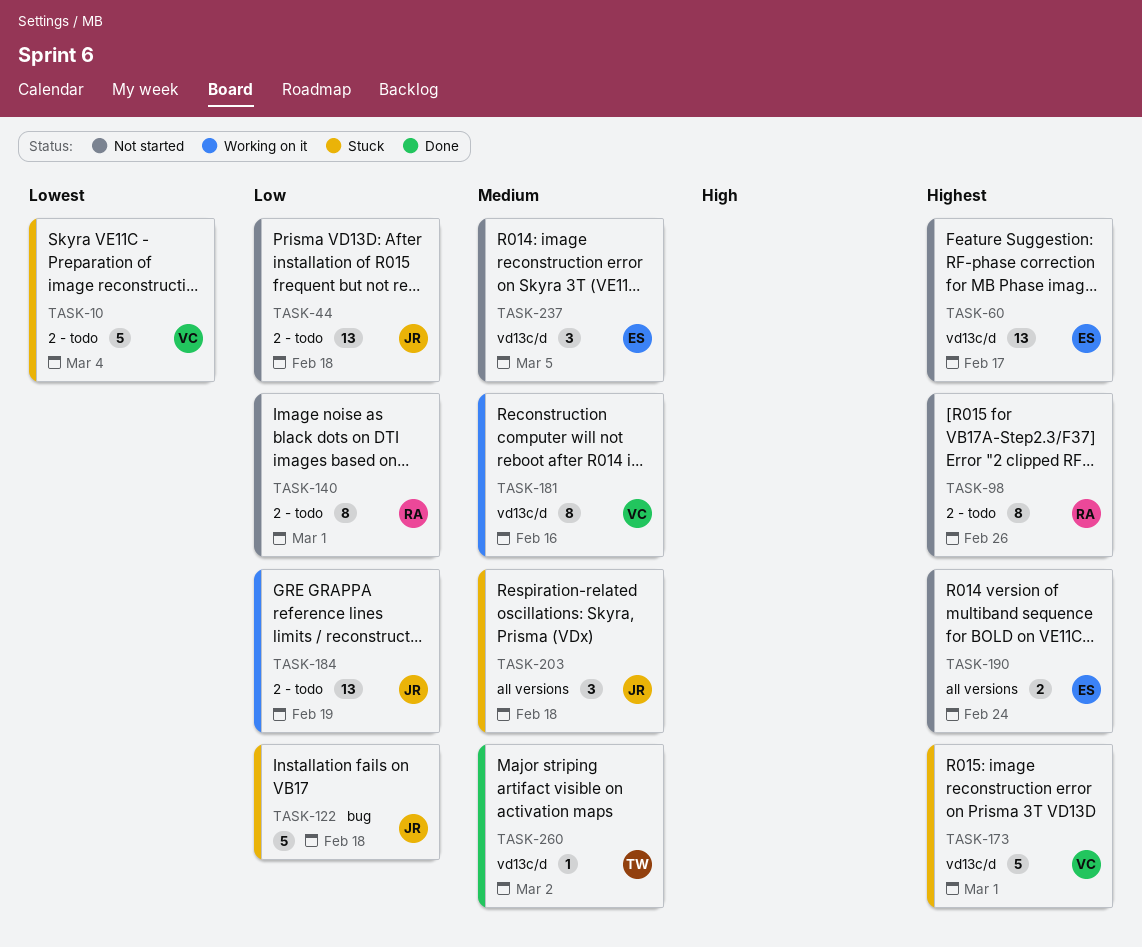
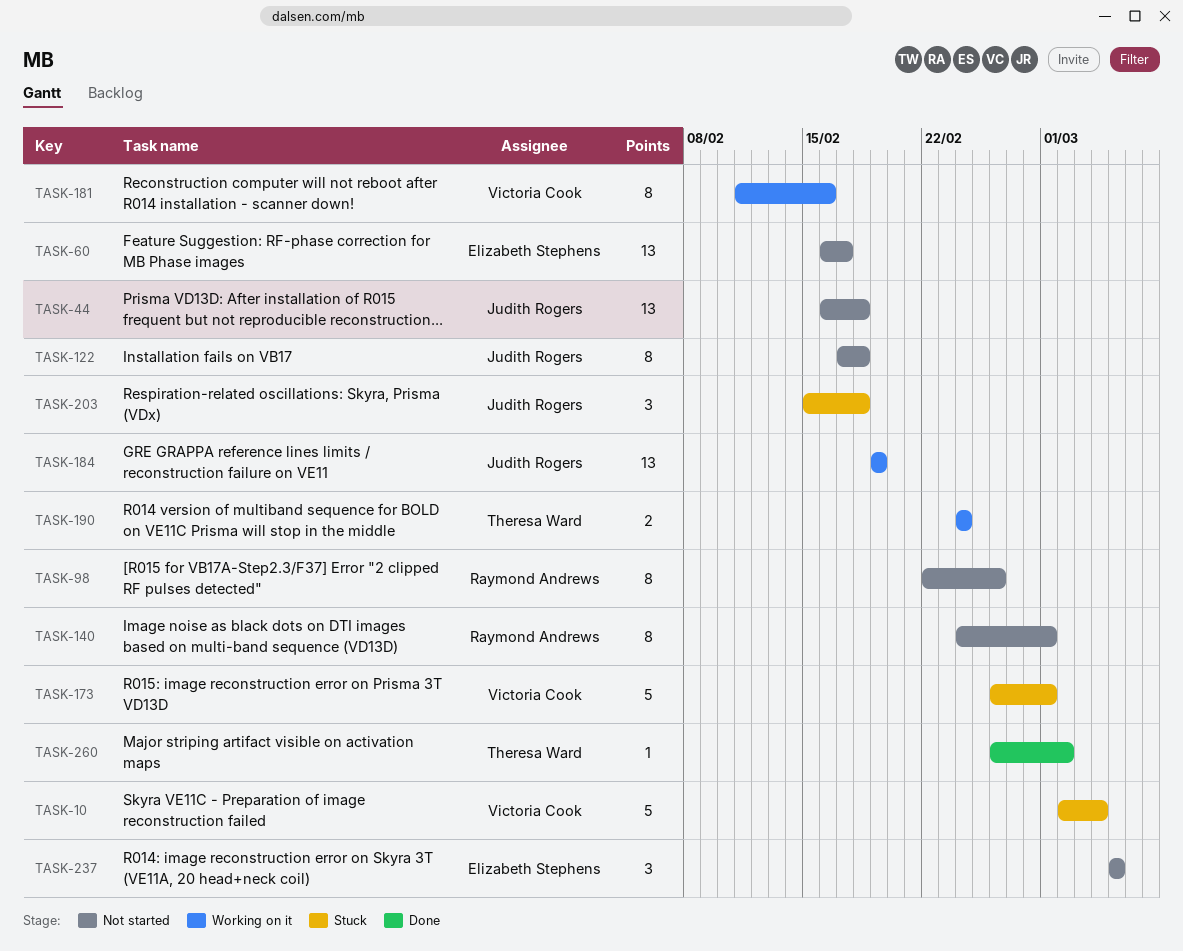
TASK-122, status: Stuck -> Not started
TASK-122, estimate: 5 -> 8
TASK-190, status: Not started -> Working on it
TASK-190, owner: Elizabeth Stephens -> Theresa Ward

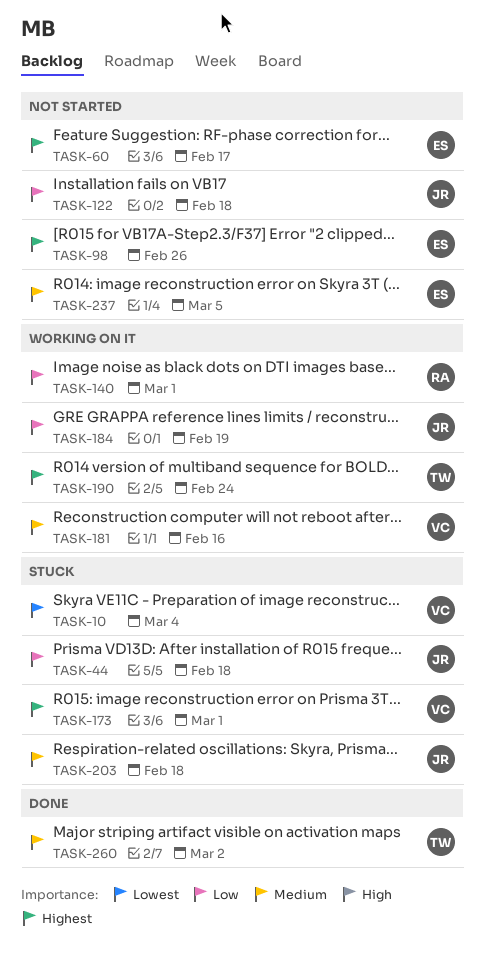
TASK-44, status: Not started -> Stuck
TASK-98, owner: Raymond Andrews -> Elizabeth Stephens
TASK-140, status: Not started -> Working on it

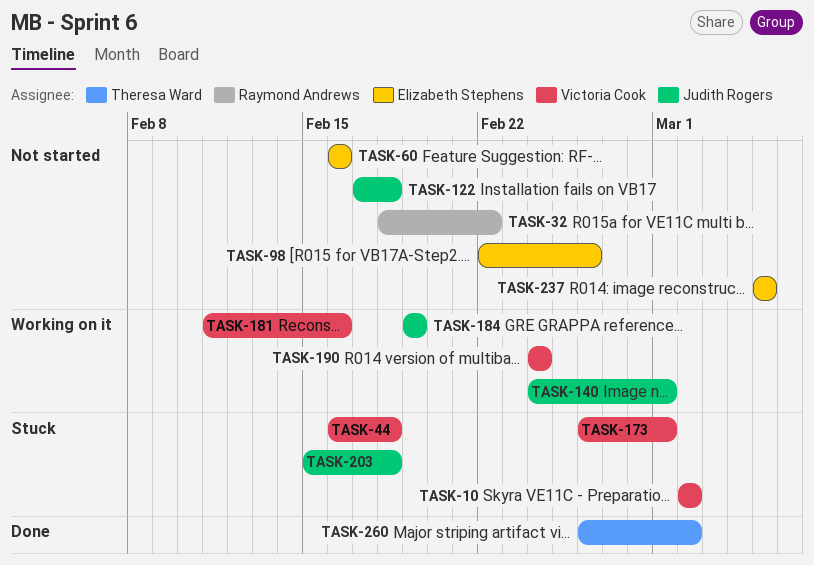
TASK-10, due: Mar 4 -> Mar 2
TASK-32: none -> present
TASK-44, owner: Judith Rogers -> Victoria Cook
TASK-60, due: Feb 17 -> Feb 16
TASK-140, owner: Raymond Andrews -> Judith Rogers
TASK-190, owner: Theresa Ward -> Victoria Cook

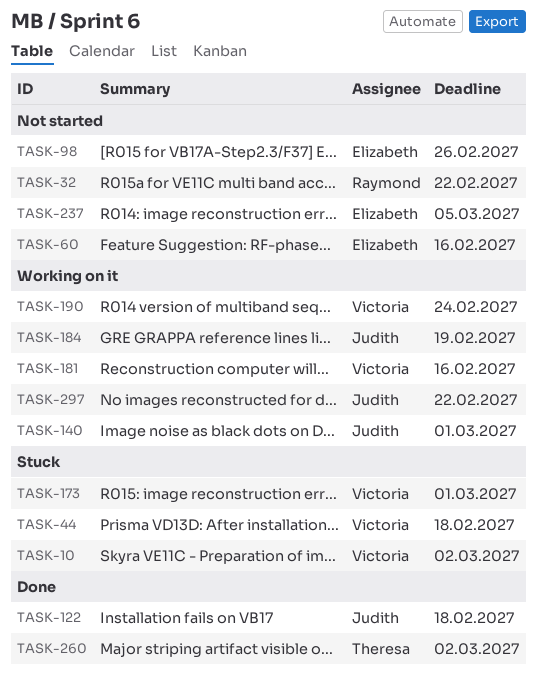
TASK-122, status: Not started -> Done
TASK-203: present -> none
TASK-297: none -> present

